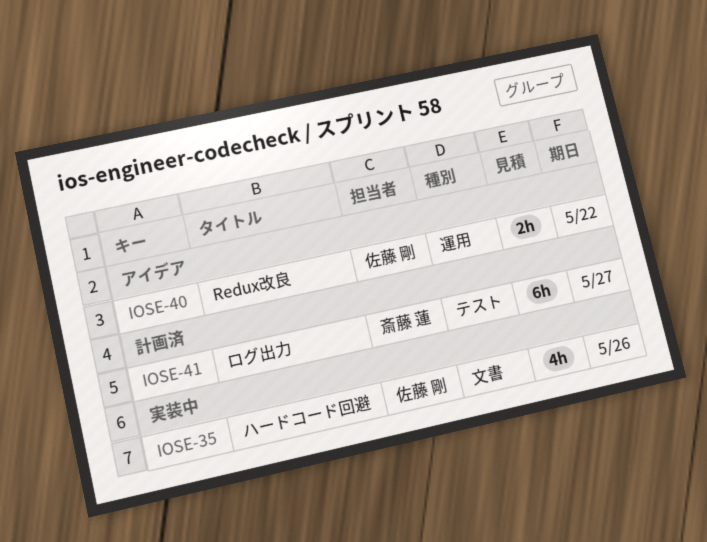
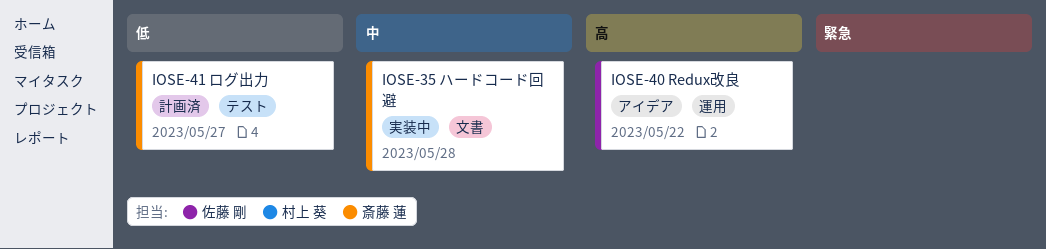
IOSE-35, owner: 佐藤 剛 -> 斎藤 蓮
IOSE-35, due: May 26 -> May 28

